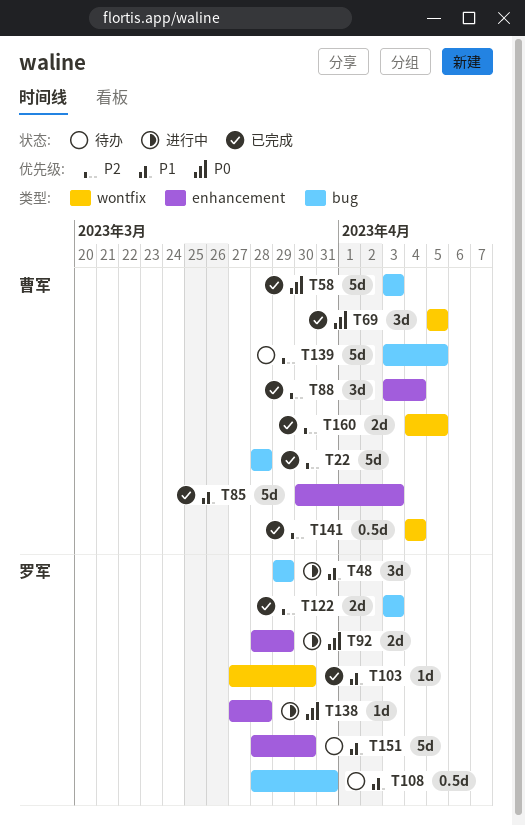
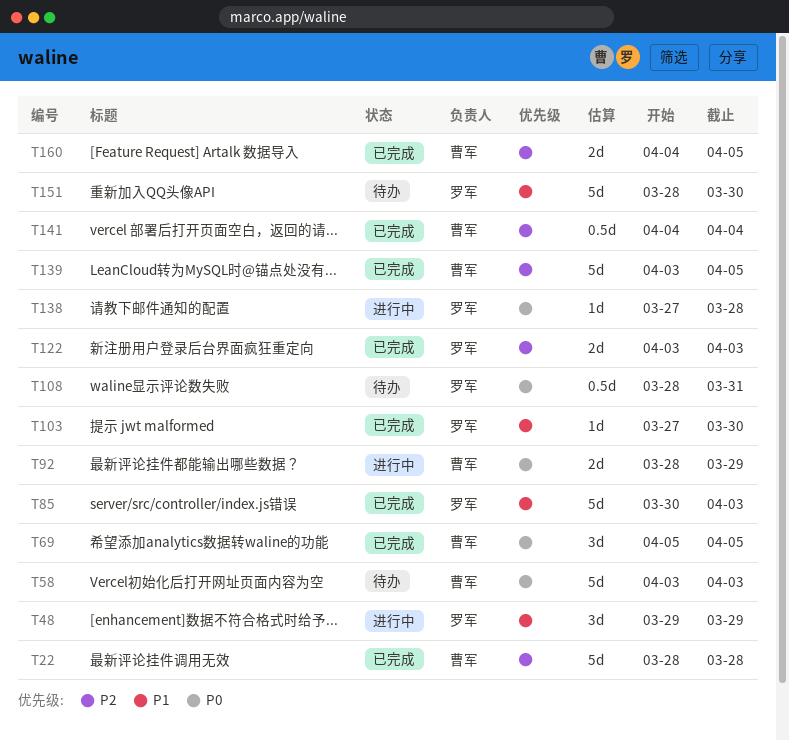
T58, status: 已完成 -> 待办
T85, owner: 曹军 -> 罗军
T88: present -> none
T92, owner: 罗军 -> 曹军
T108, priority: P1 -> P0
T139, status: 待办 -> 已完成

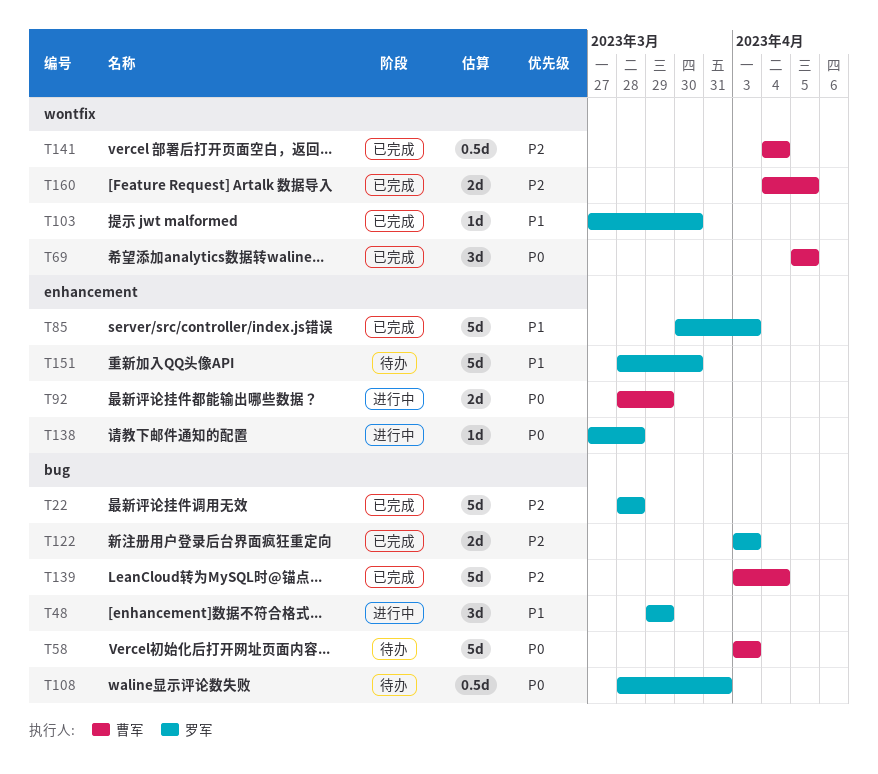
T22, owner: 曹军 -> 罗军
T139, due: Apr 5 -> Apr 4

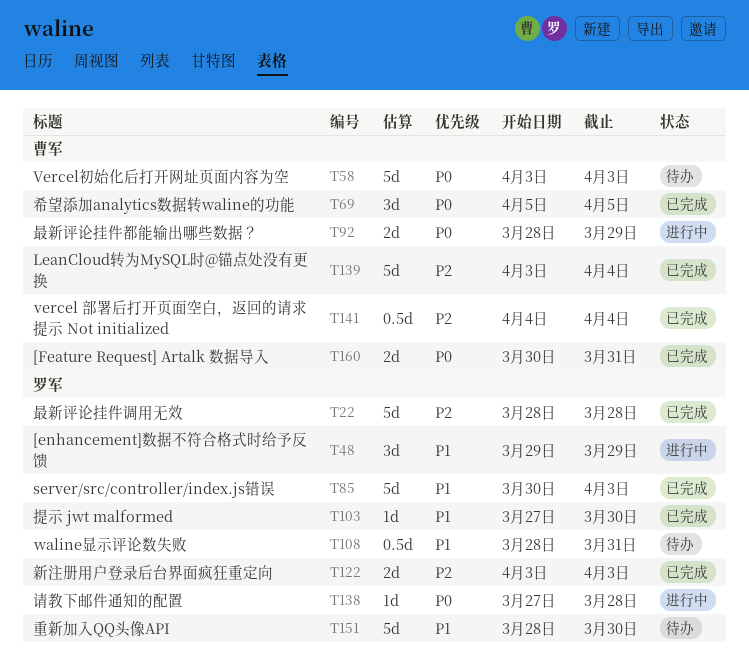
T108, priority: P0 -> P1
T160, priority: P2 -> P0
T160, start: Apr 4 -> Mar 30
T160, due: Apr 5 -> Mar 31

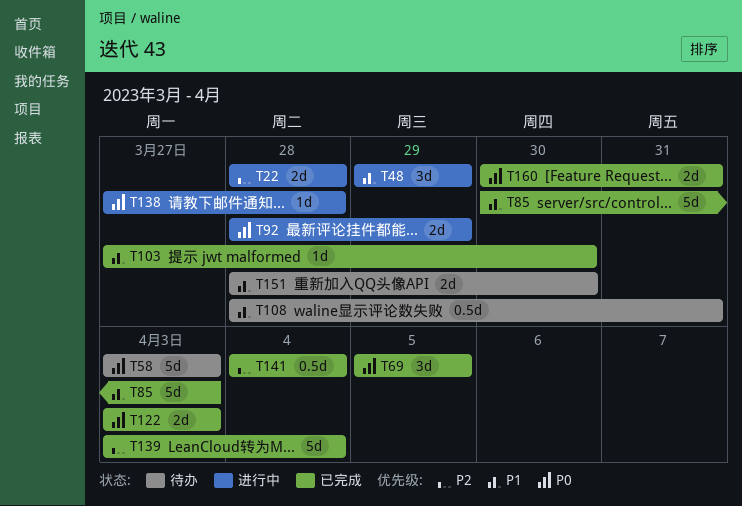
T22, status: 已完成 -> 进行中
T22, estimate: 5d -> 2d
T122, priority: P2 -> P0
T151, estimate: 5d -> 2d

